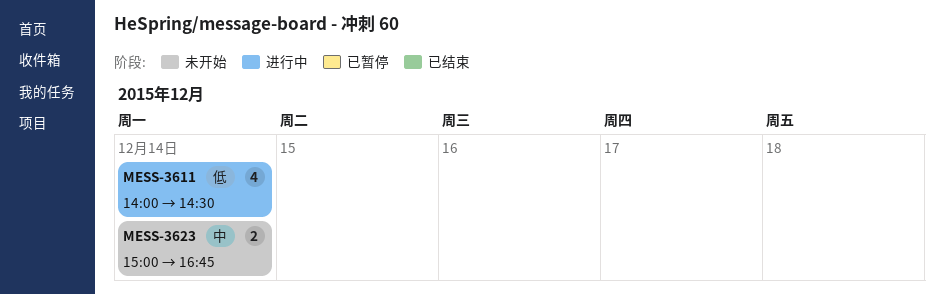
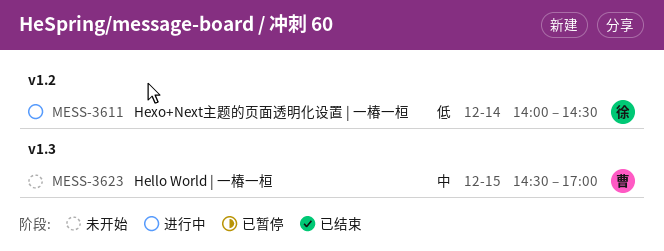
MESS-3623, day: Dec 14 -> Dec 15
MESS-3623, begins: 15:00 -> 14:30
MESS-3623, ends: 16:45 -> 17:00

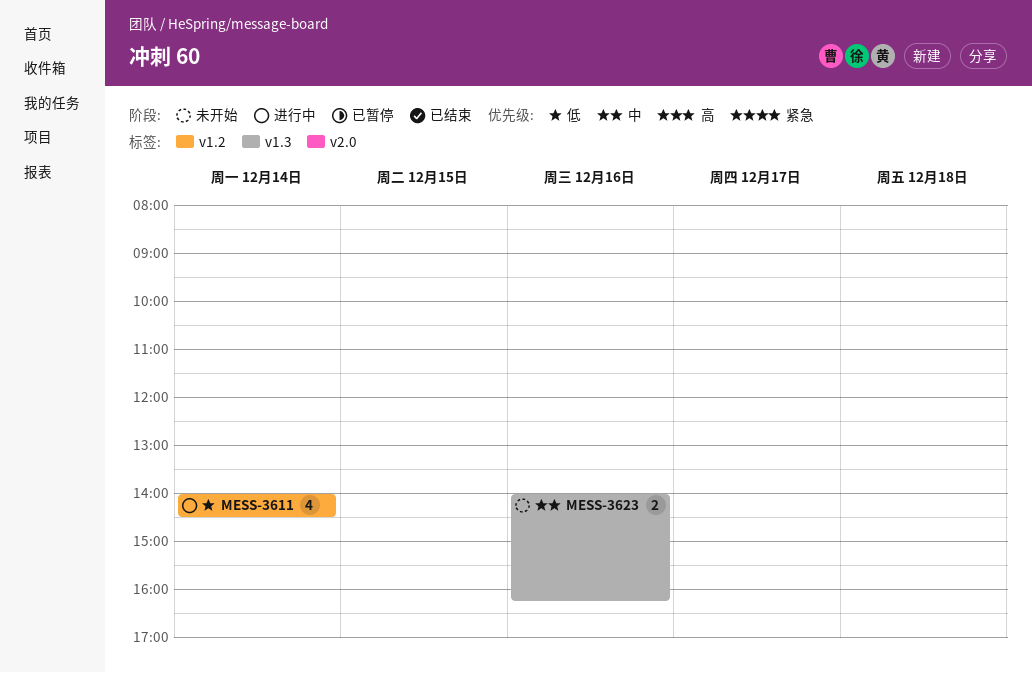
MESS-3623, day: Dec 15 -> Dec 16
MESS-3623, begins: 14:30 -> 14:00
MESS-3623, ends: 17:00 -> 16:15

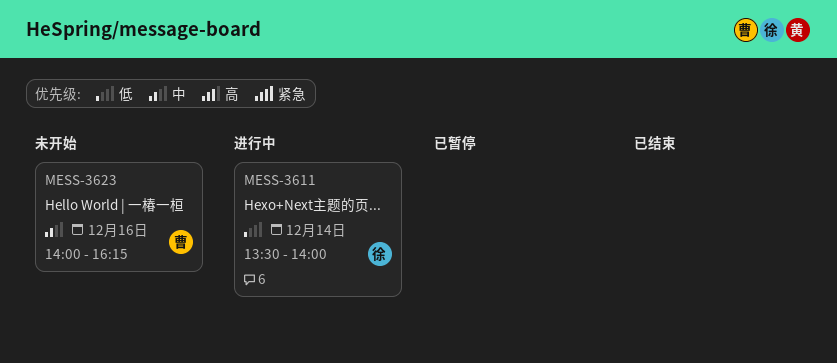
MESS-3611, begins: 14:00 -> 13:30
MESS-3611, ends: 14:30 -> 14:00

